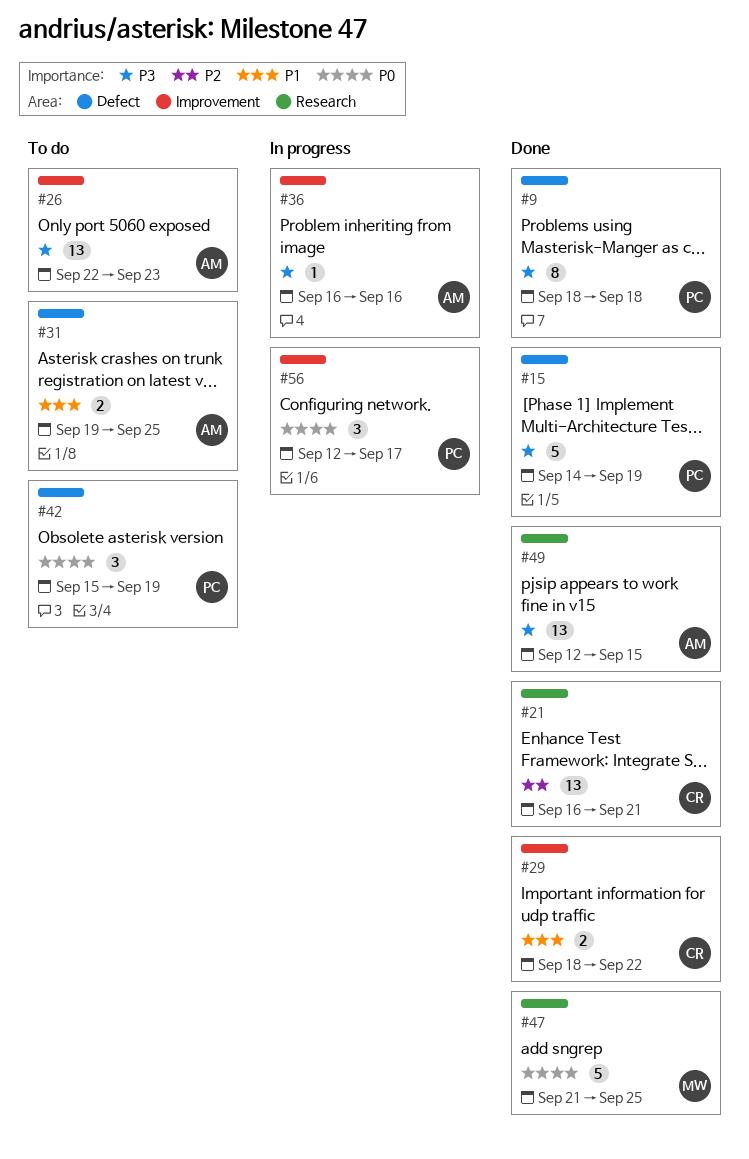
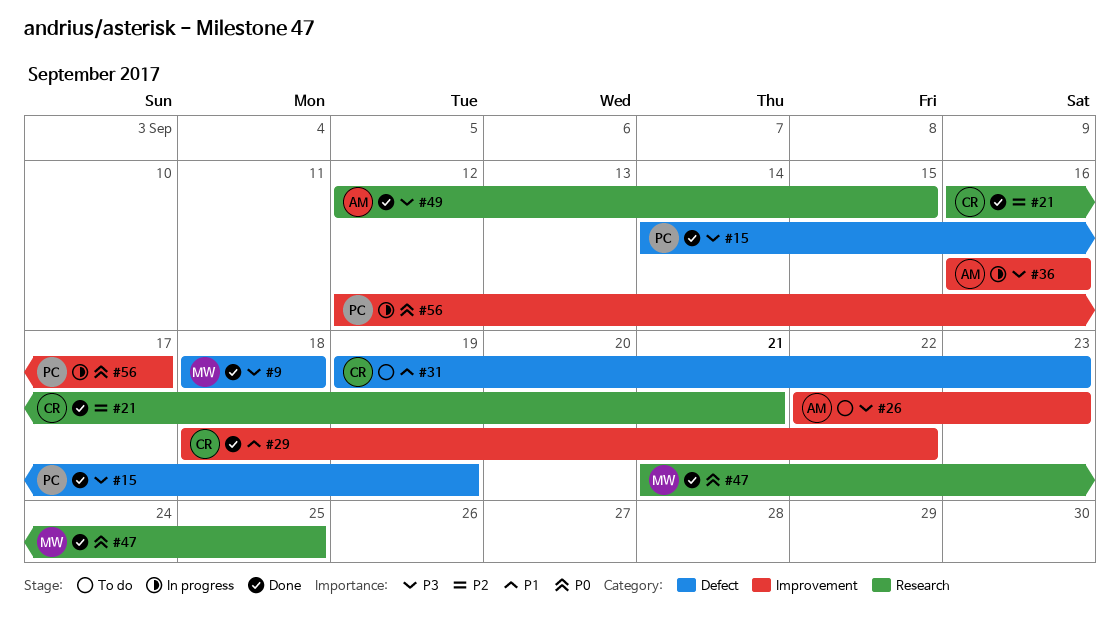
#9, owner: PC -> MW
#31, owner: AM -> CR
#31, due: Sep 25 -> Sep 23
#42: present -> none

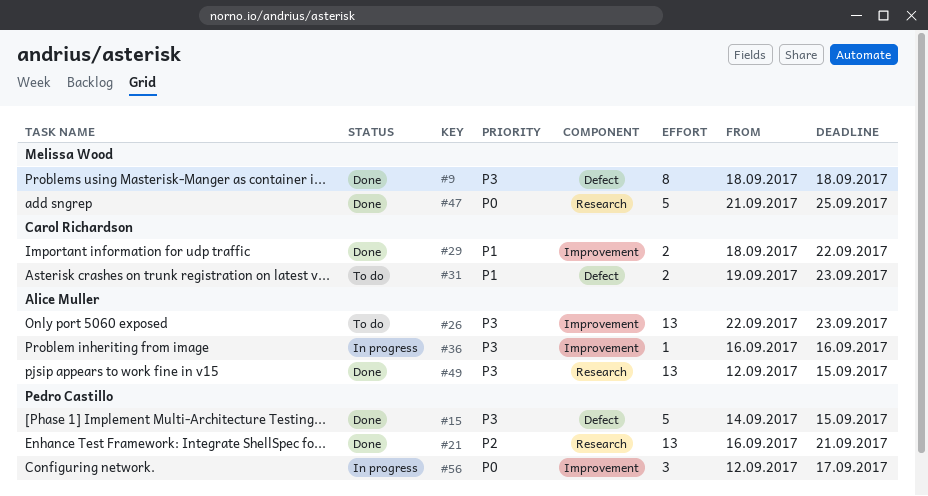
#15, due: Sep 19 -> Sep 15
#21, owner: Carol Richardson -> Pedro Castillo

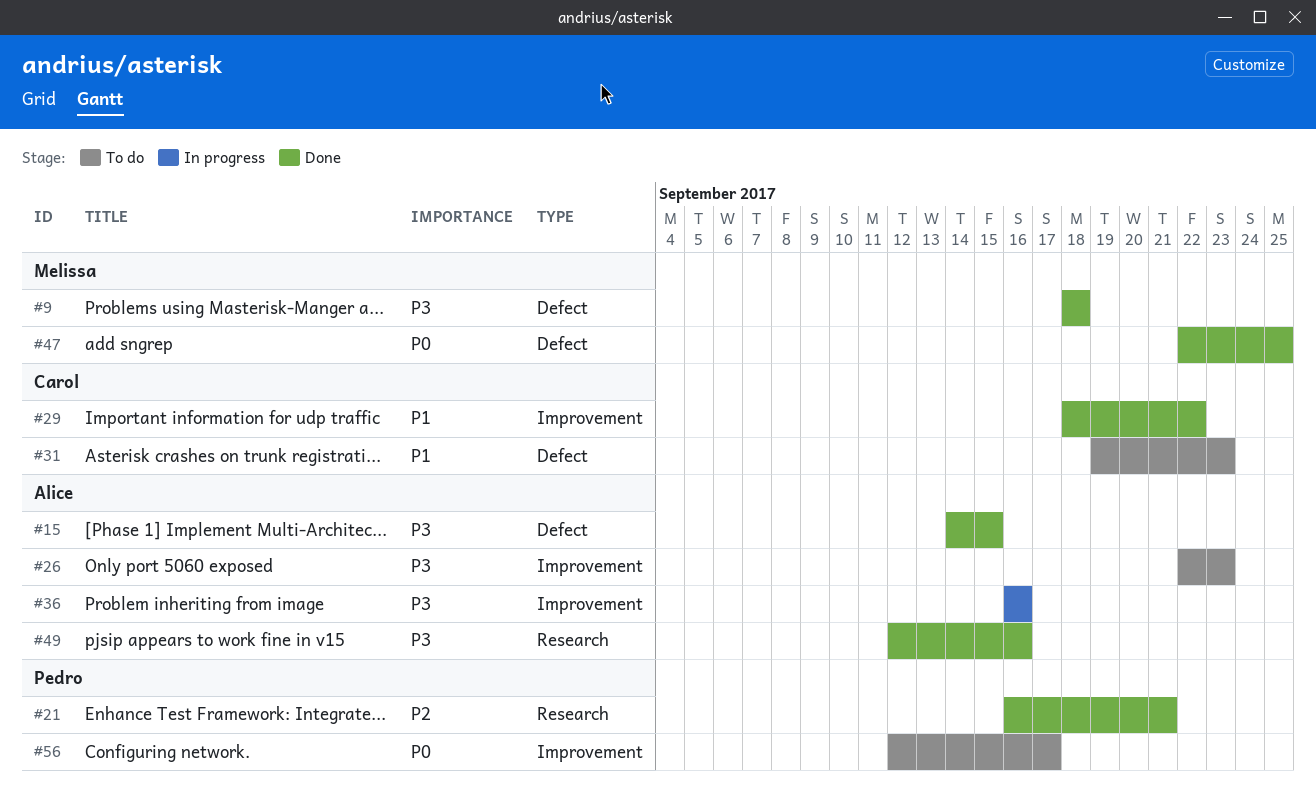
#15, owner: Pedro Castillo -> Alice Muller
#47, label: Research -> Defect
#47, start: Sep 21 -> Sep 22
#49, due: Sep 15 -> Sep 16
#56, status: In progress -> To do

